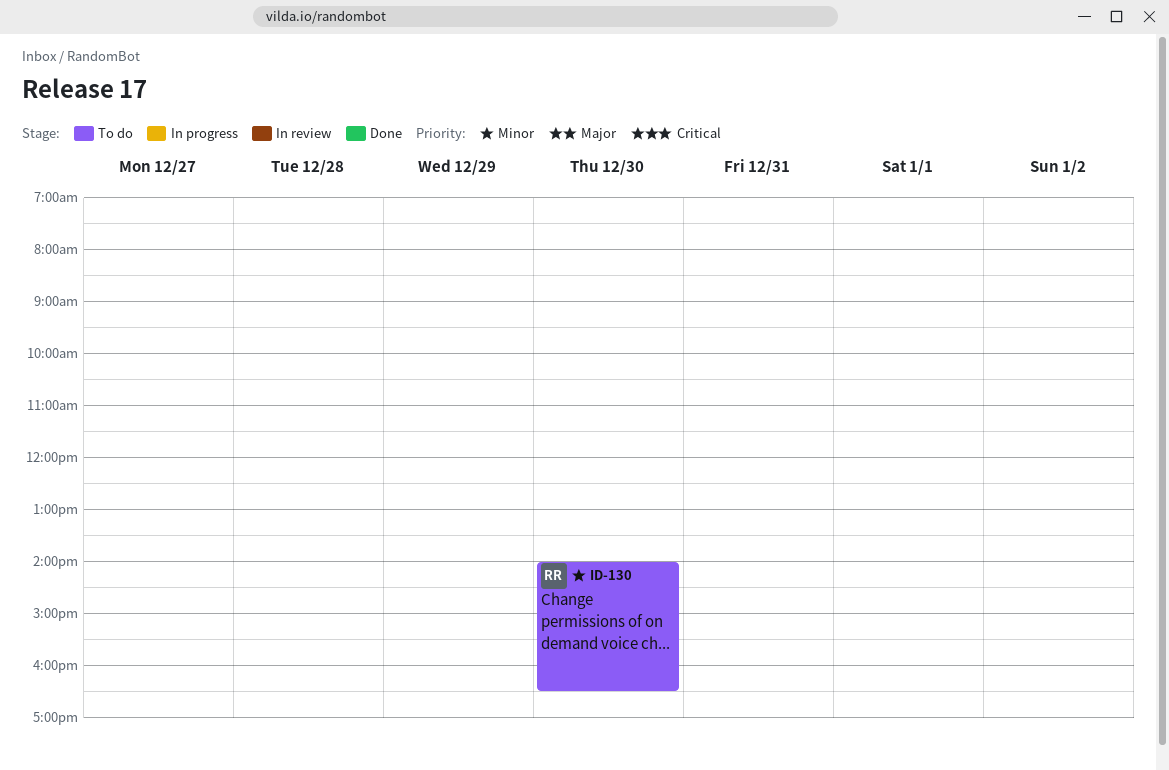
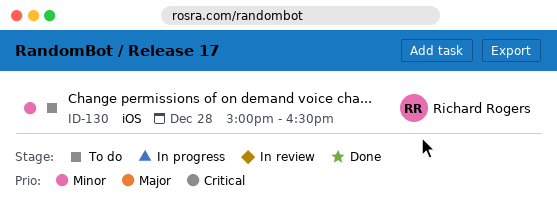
ID-130, day: Dec 30 -> Dec 28
ID-130, begins: 14:00 -> 15:00

